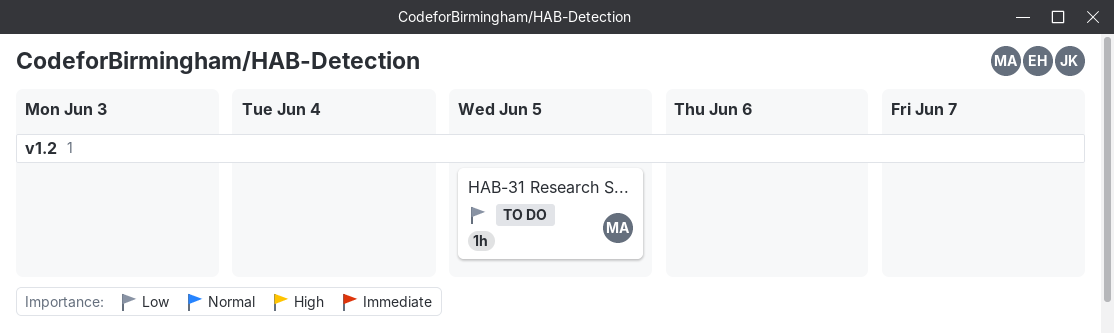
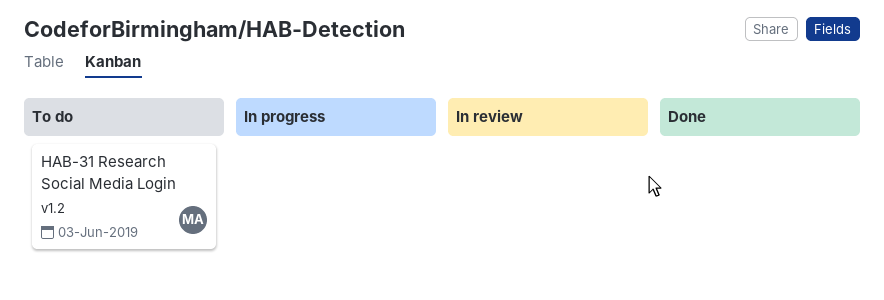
HAB-31, due: Jun 5 -> Jun 3

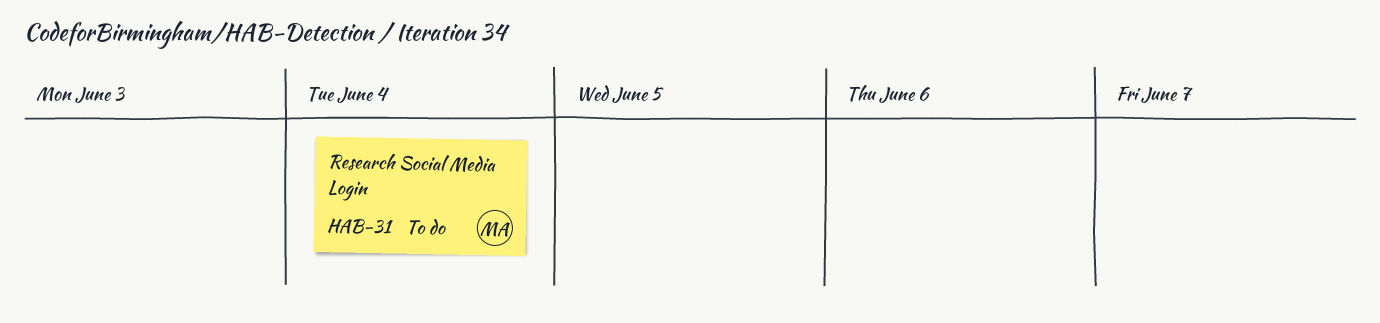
HAB-31, due: Jun 3 -> Jun 4

